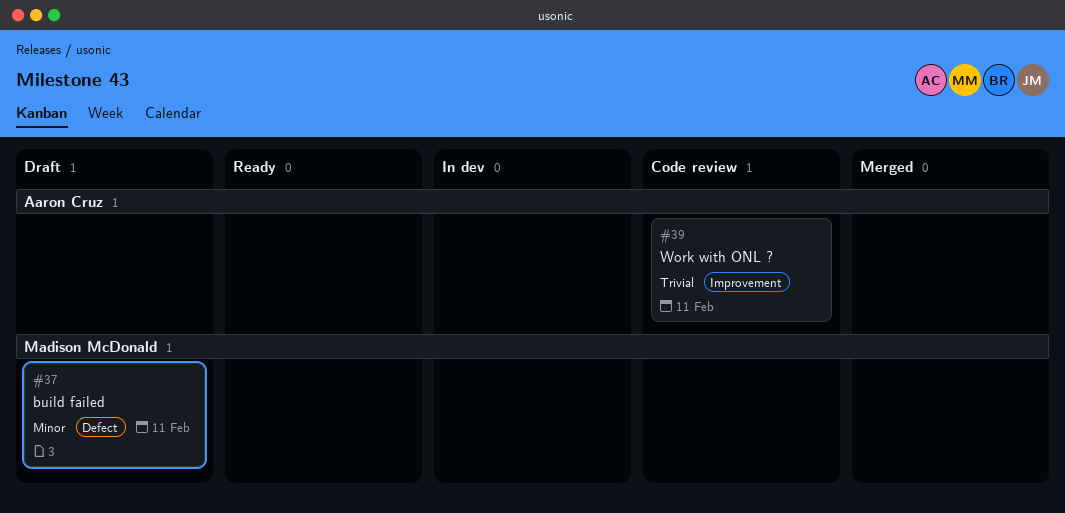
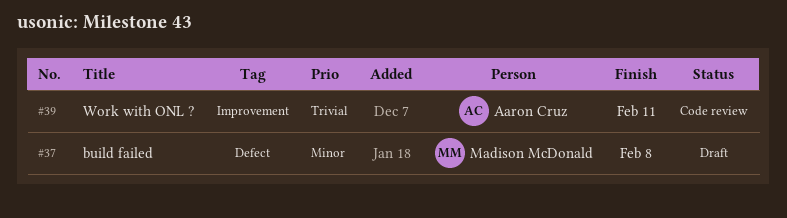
#37, due: Feb 11 -> Feb 8

